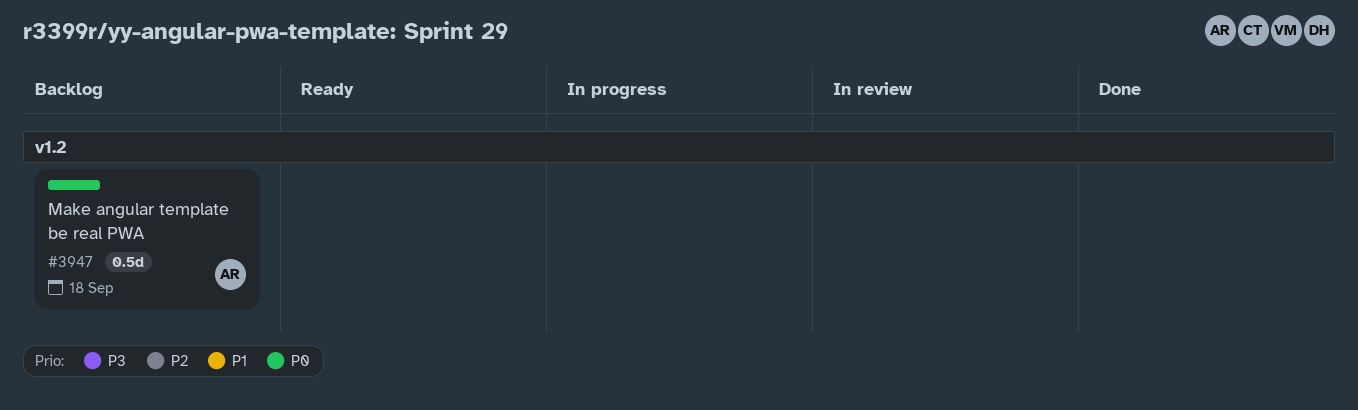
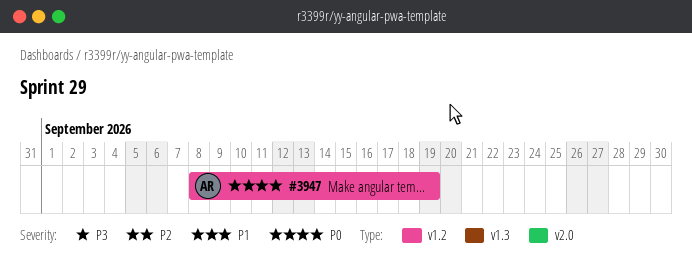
#3947, due: Sep 18 -> Sep 19

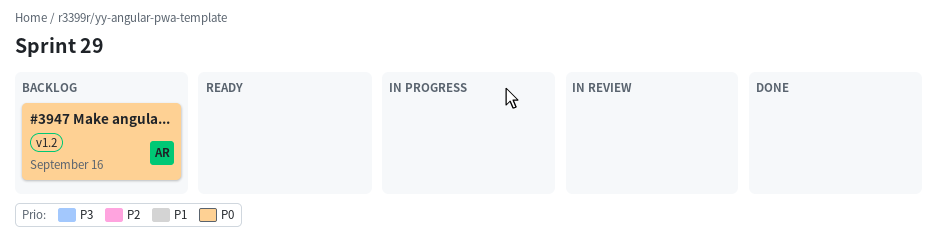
#3947, due: Sep 19 -> Sep 16

